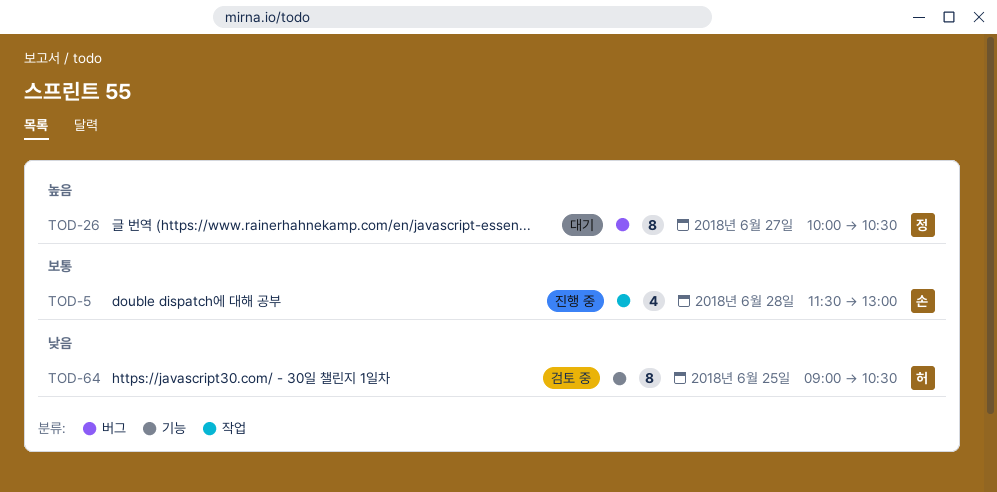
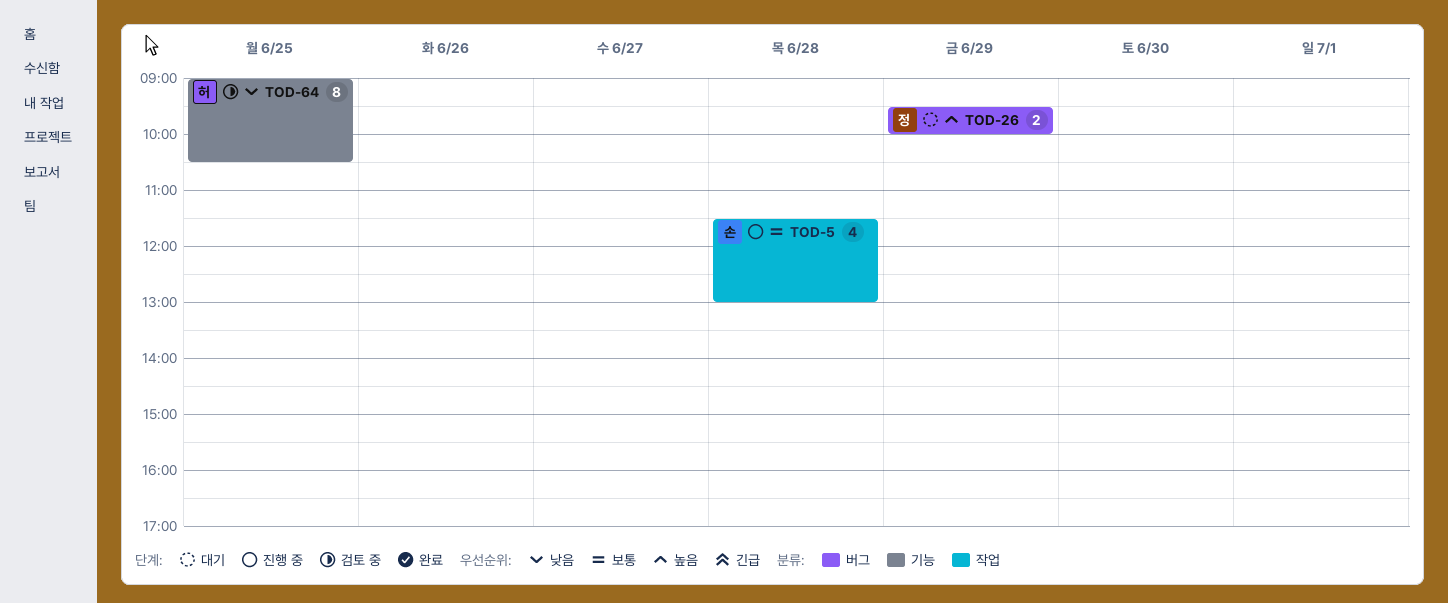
TOD-26, estimate: 8 -> 2
TOD-26, day: Jun 27 -> Jun 29
TOD-26, begins: 10:00 -> 09:30
TOD-26, ends: 10:30 -> 10:00

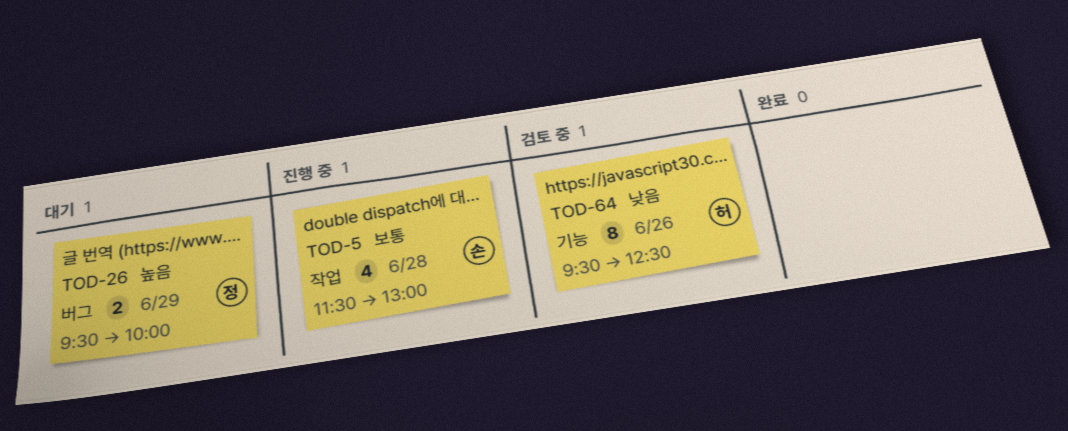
TOD-64, day: Jun 25 -> Jun 26
TOD-64, begins: 09:00 -> 09:30
TOD-64, ends: 10:30 -> 12:30

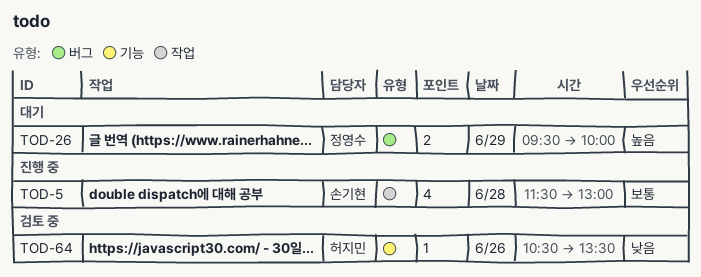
TOD-64, estimate: 8 -> 1
TOD-64, begins: 09:30 -> 10:30
TOD-64, ends: 12:30 -> 13:30

